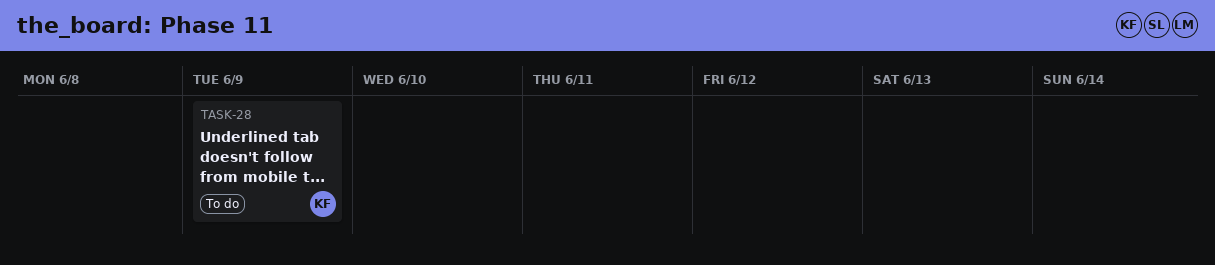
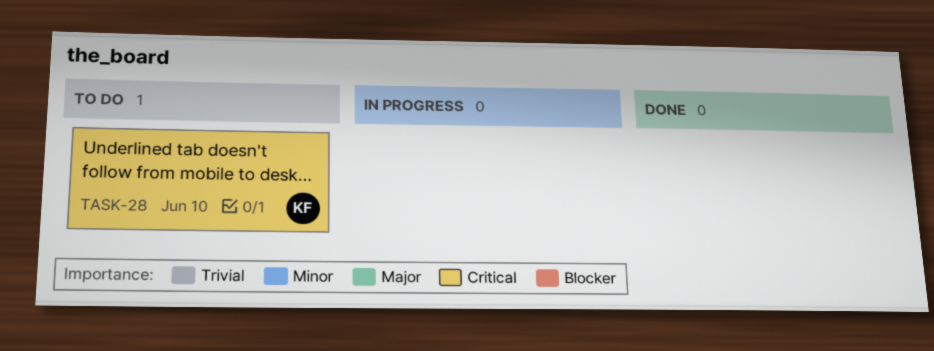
TASK-28, due: Jun 9 -> Jun 10

